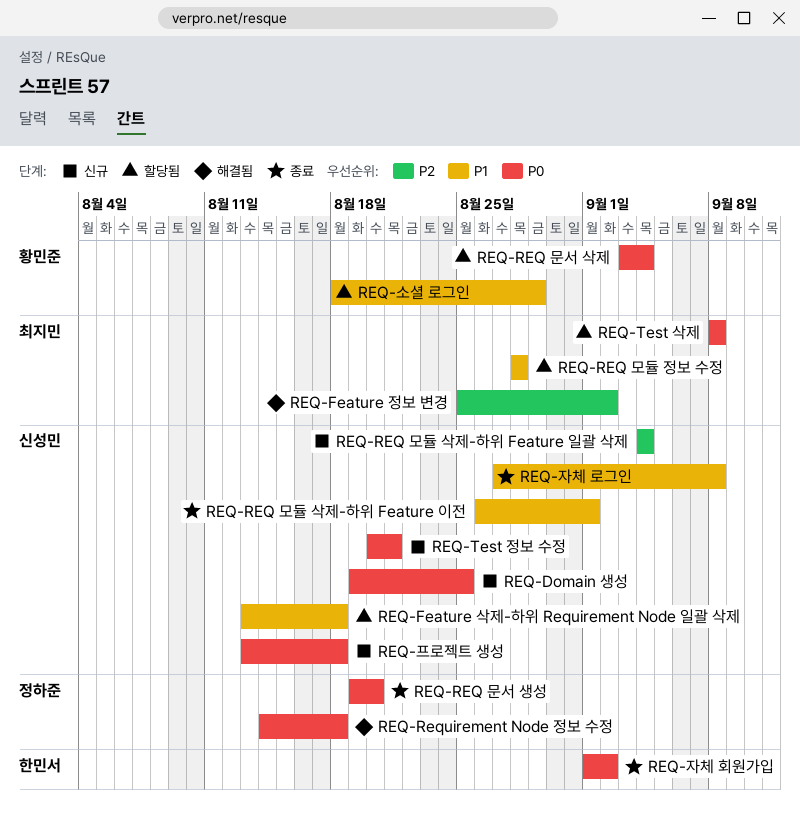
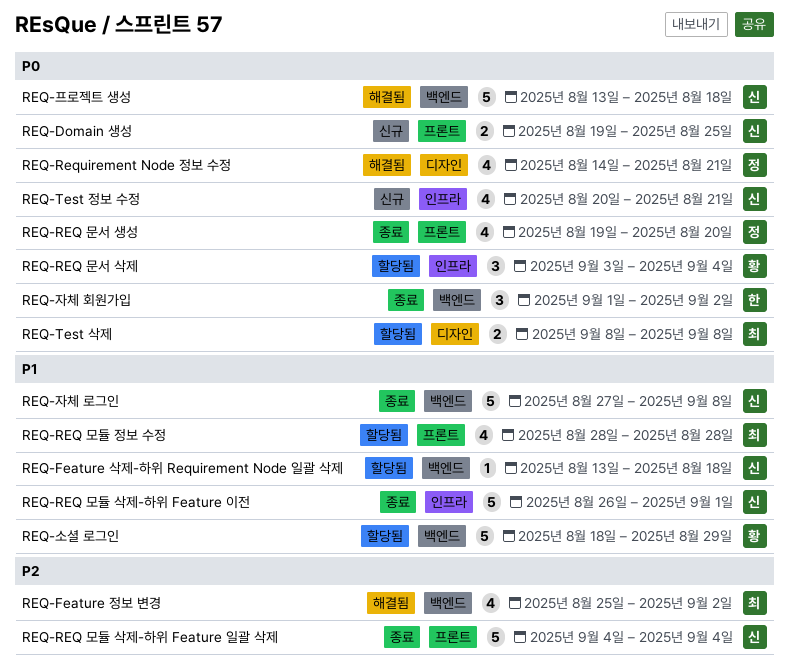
REQ-REQ 모듈 삭제-하위 Feature 일괄 삭제, status: 신규 -> 종료
REQ-Requirement Node 정보 수정, due: Aug 18 -> Aug 21
REQ-프로젝트 생성, status: 신규 -> 해결됨

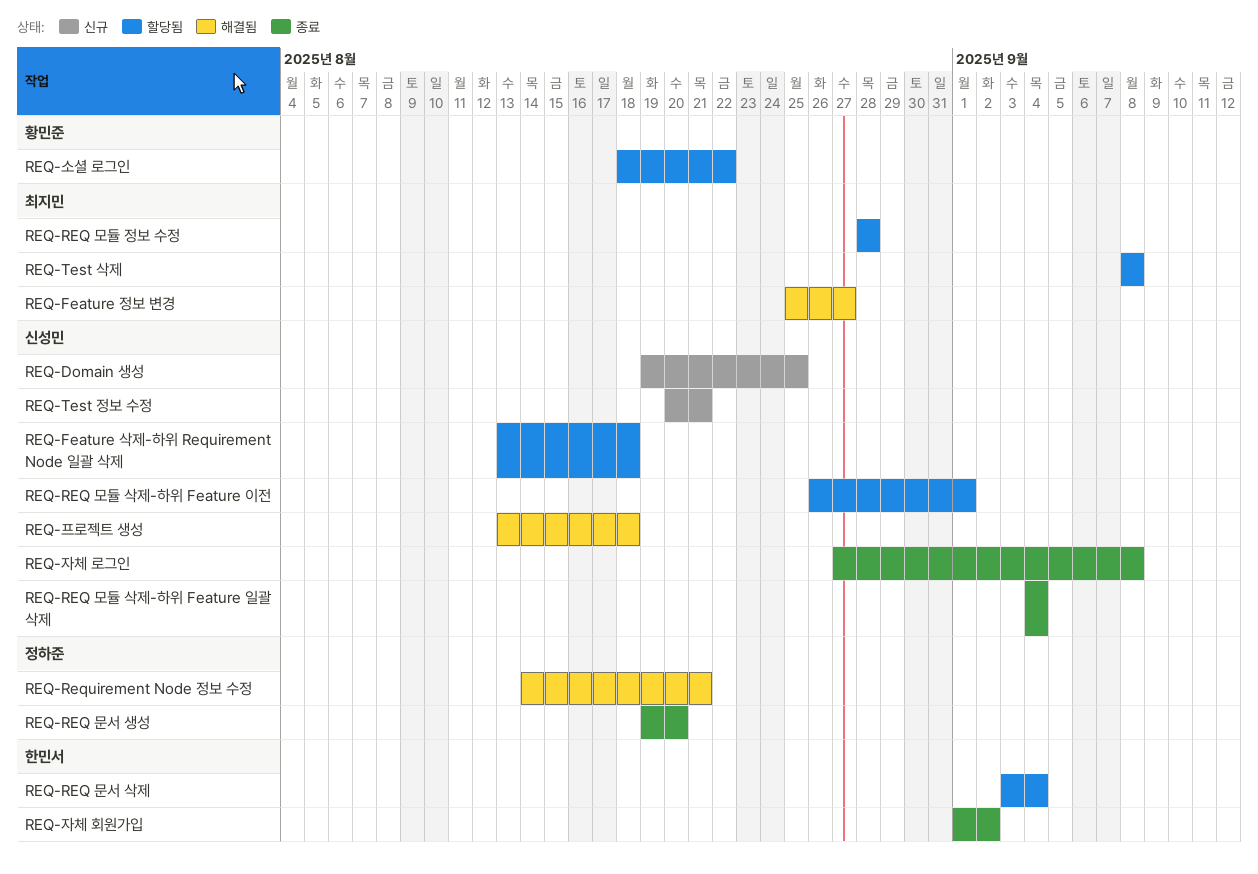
REQ-Feature 정보 변경, due: Sep 2 -> Aug 27
REQ-REQ 모듈 삭제-하위 Feature 이전, status: 종료 -> 할당됨
REQ-REQ 문서 삭제, owner: 황민준 -> 한민서
REQ-소셜 로그인, due: Aug 29 -> Aug 22

